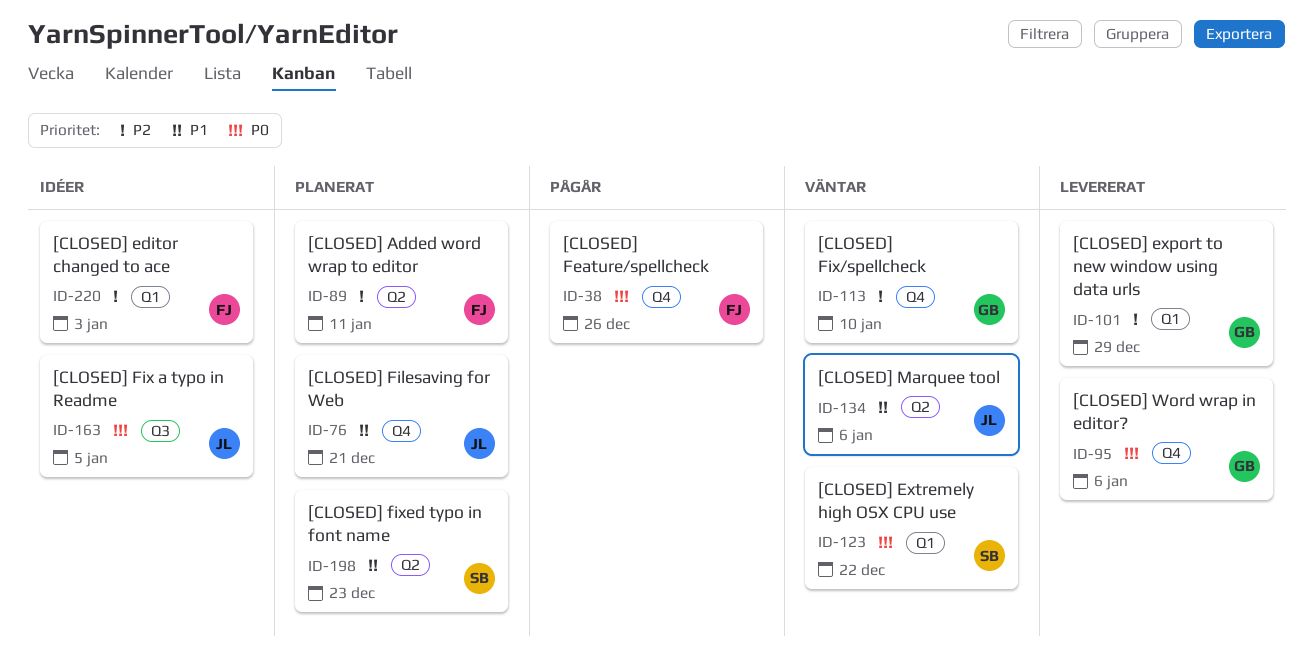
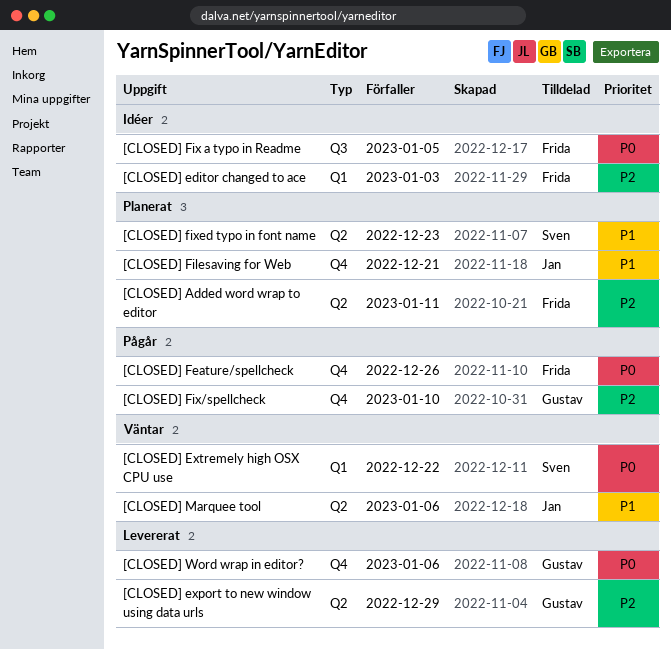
[CLOSED] export to new window using data urls, label: Q1 -> Q2
[CLOSED] Fix a typo in Readme, owner: Jan -> Frida
[CLOSED] Fix/spellcheck, status: Väntar -> Pågår

